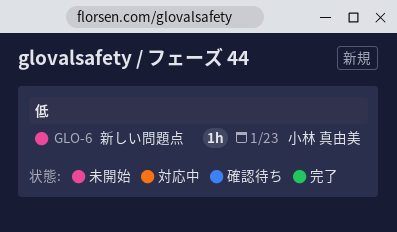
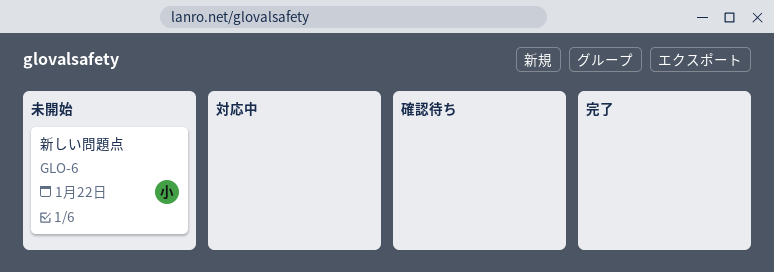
GLO-6, due: Jan 23 -> Jan 22

